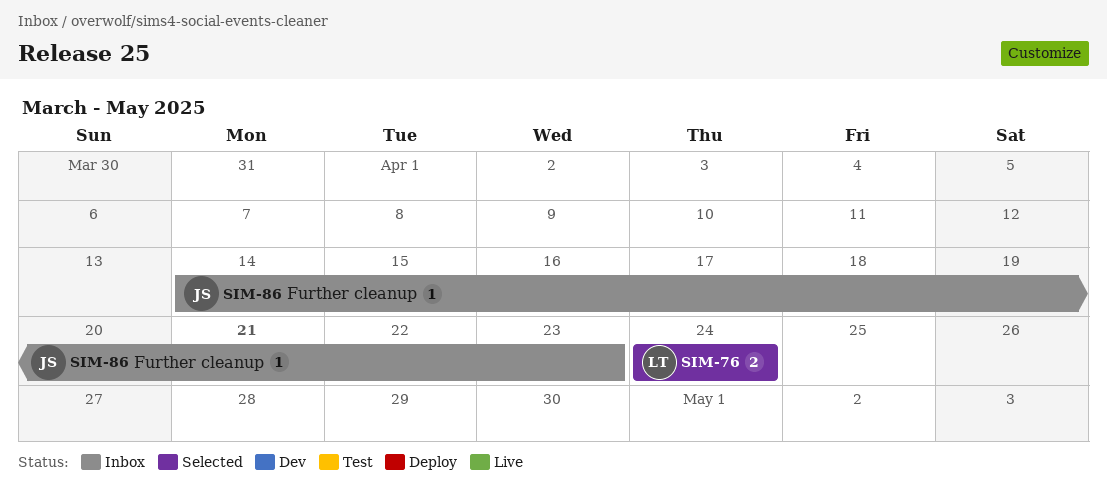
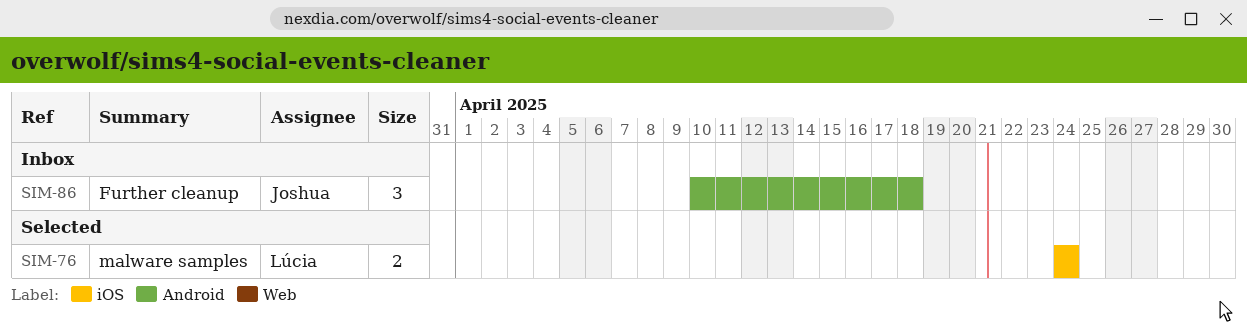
SIM-86, estimate: 1 -> 3
SIM-86, start: Apr 14 -> Apr 10
SIM-86, due: Apr 23 -> Apr 18

